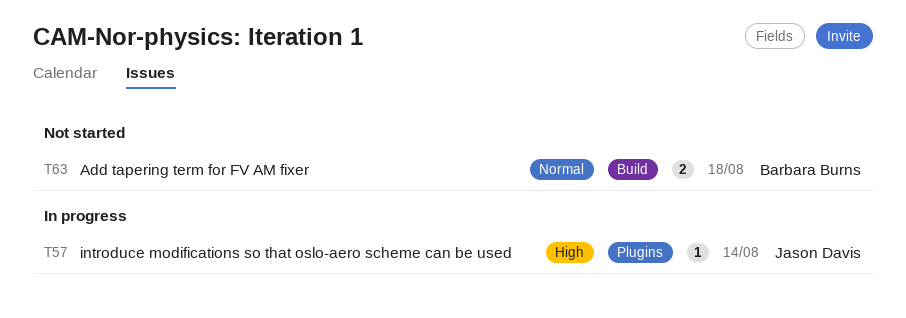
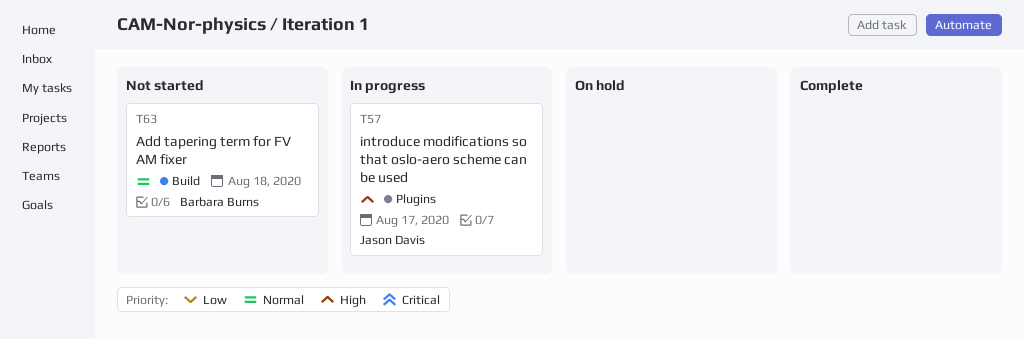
T57, due: Aug 14 -> Aug 17

